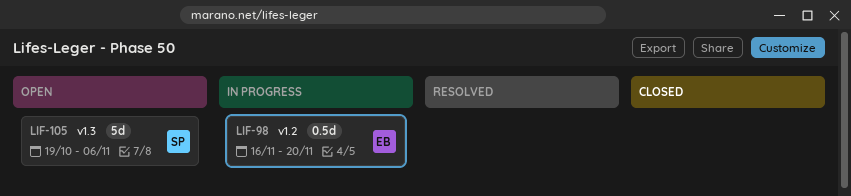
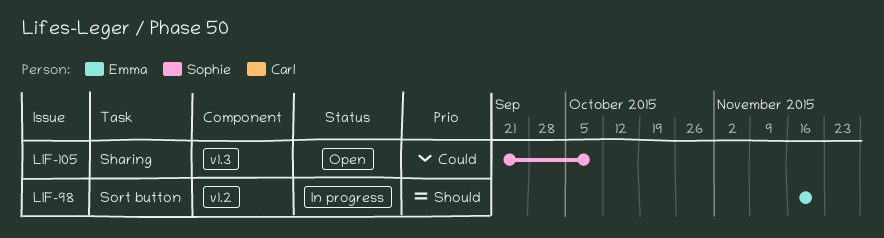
LIF-105, start: Oct 19 -> Sep 21
LIF-105, due: Nov 6 -> Oct 9

